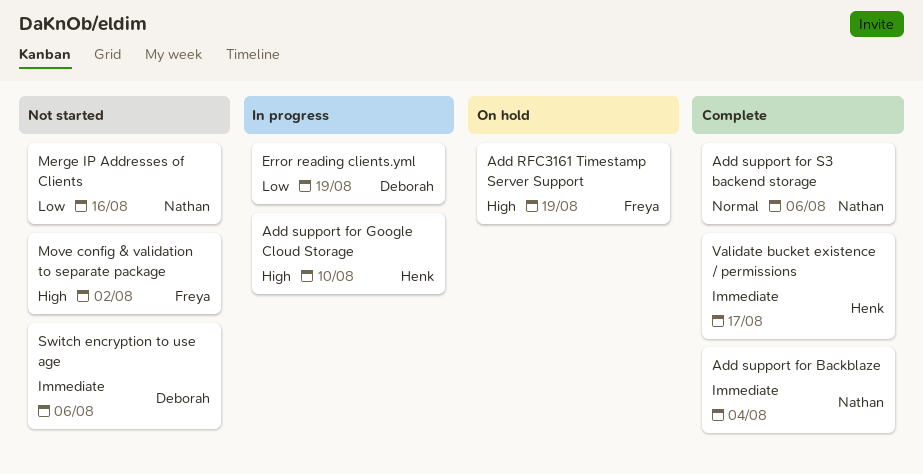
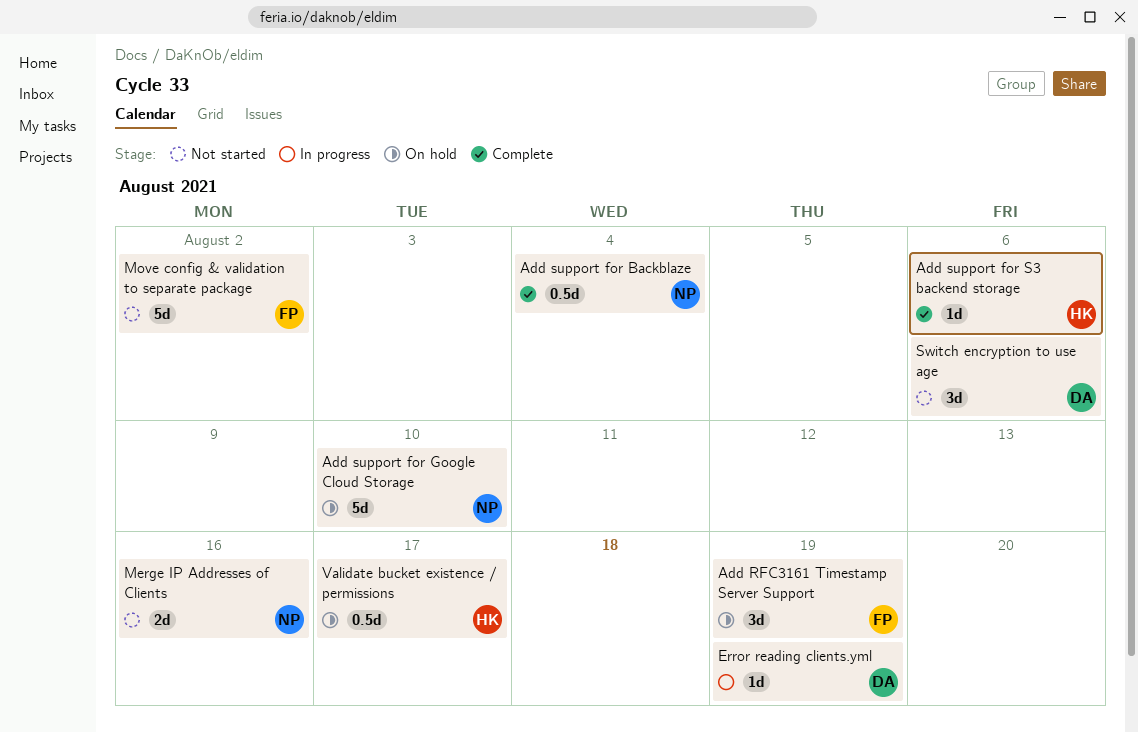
Add support for Google Cloud Storage, status: In progress -> On hold
Add support for Google Cloud Storage, owner: Henk -> Nathan
Add support for S3 backend storage, owner: Nathan -> Henk
Validate bucket existence / permissions, status: Complete -> On hold

